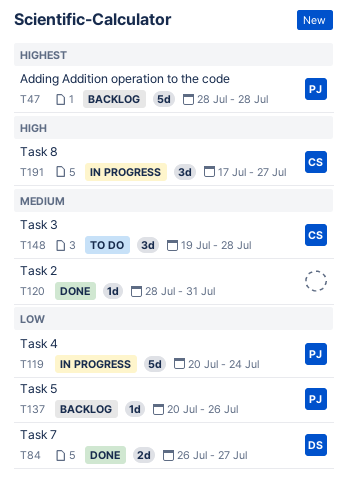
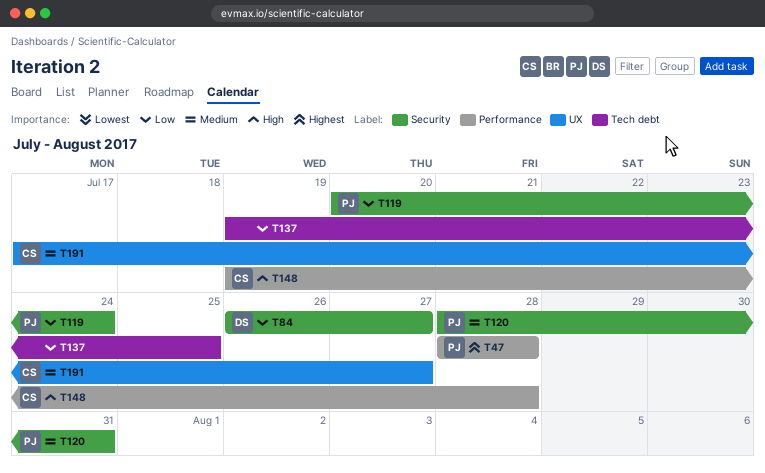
T120, owner: none -> PJ
T137, owner: PJ -> none
T137, start: Jul 20 -> Jul 19
T137, due: Jul 26 -> Jul 25
T148, priority: Medium -> High
T191, priority: High -> Medium

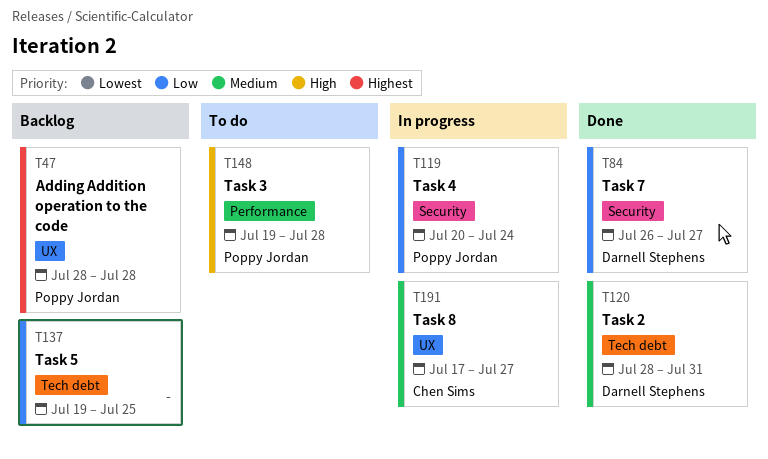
T47, label: Performance -> UX
T120, owner: Poppy Jordan -> Darnell Stephens
T120, label: Security -> Tech debt
T148, owner: Chen Sims -> Poppy Jordan

